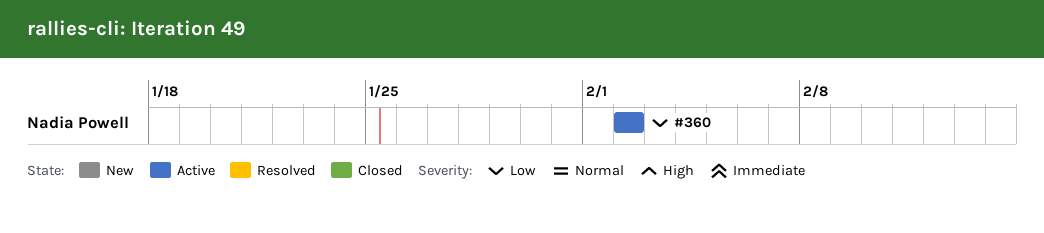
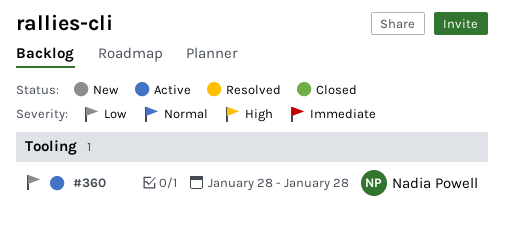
#360, start: Feb 2 -> Jan 28
#360, due: Feb 2 -> Jan 28

